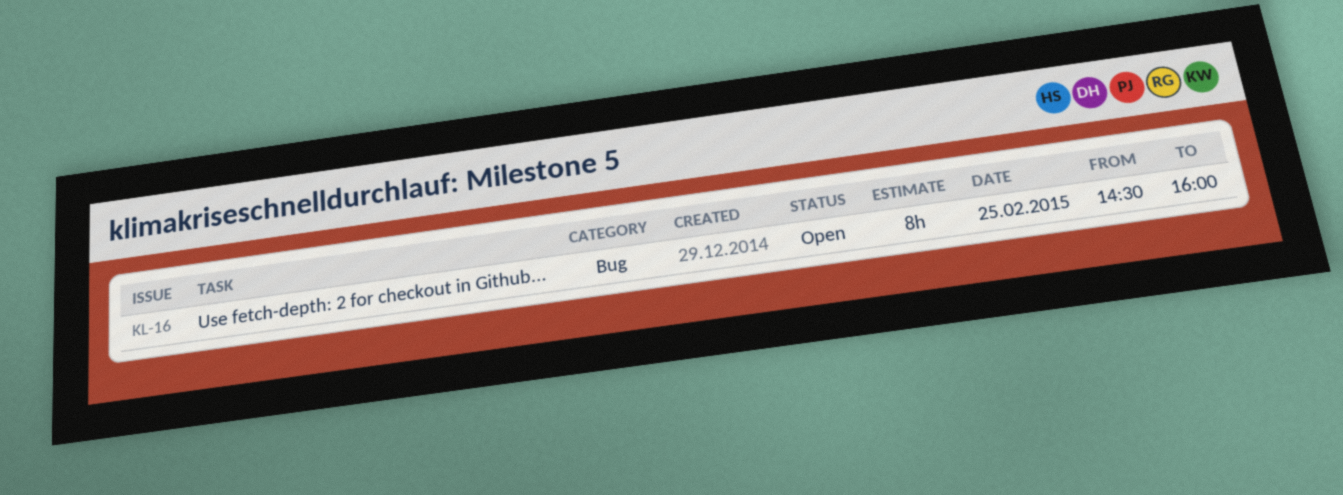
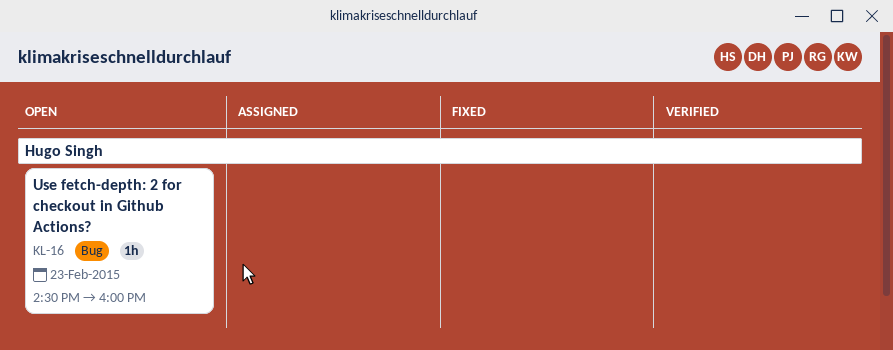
KL-16, estimate: 8h -> 1h
KL-16, day: Feb 25 -> Feb 23

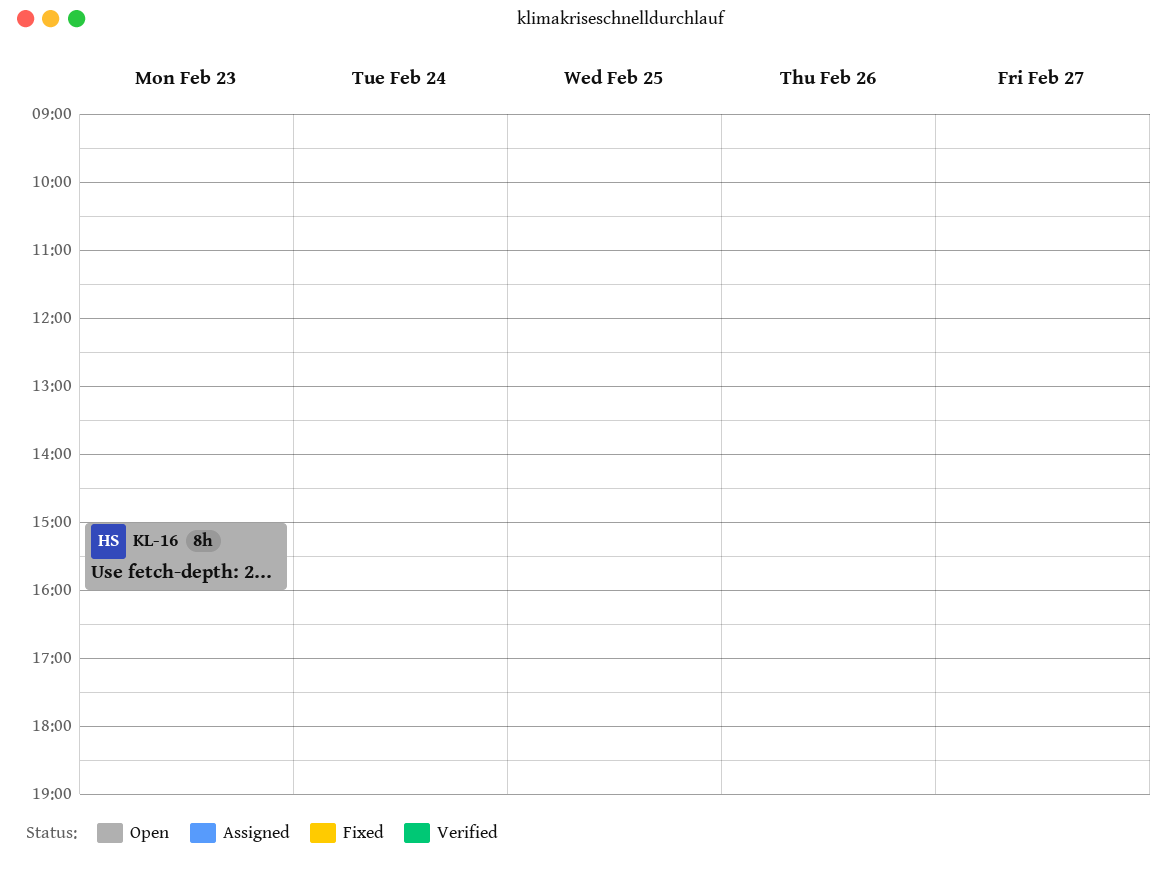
KL-16, estimate: 1h -> 8h
KL-16, begins: 14:30 -> 15:00

